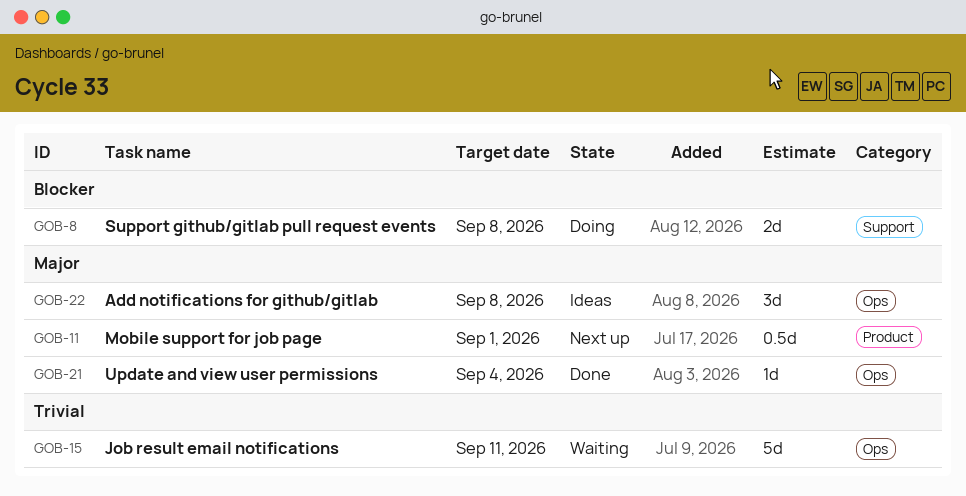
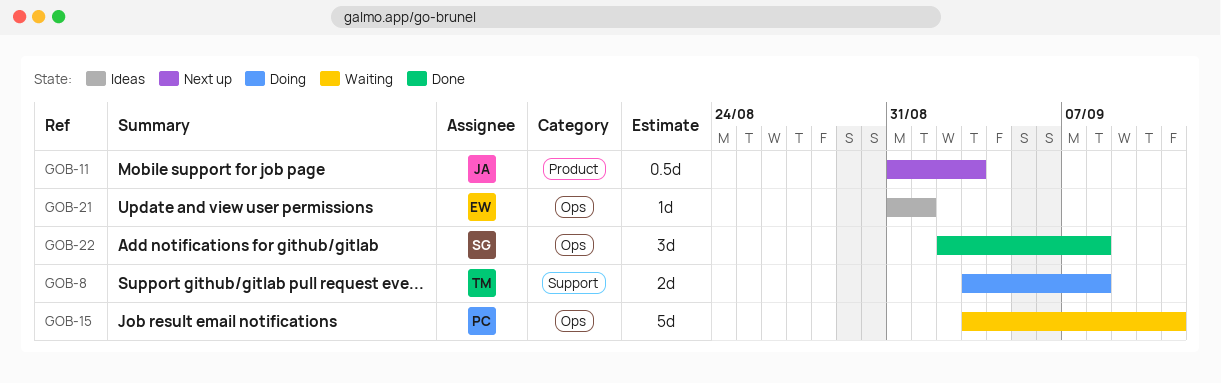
GOB-11, due: Sep 1 -> Sep 3
GOB-21, status: Done -> Ideas
GOB-21, due: Sep 4 -> Sep 1
GOB-22, status: Ideas -> Done

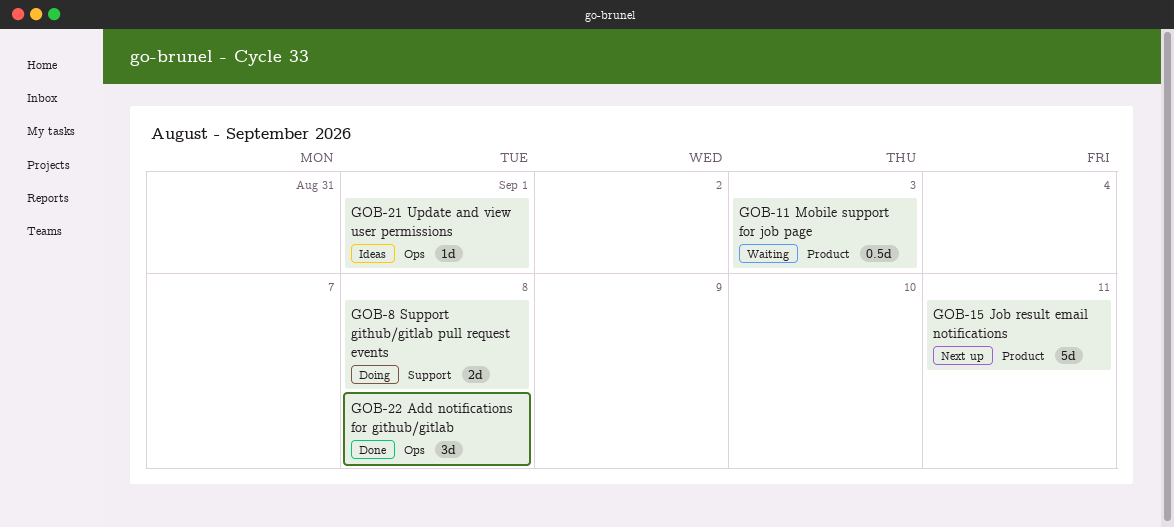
GOB-11, status: Next up -> Waiting
GOB-15, status: Waiting -> Next up
GOB-15, label: Ops -> Product

